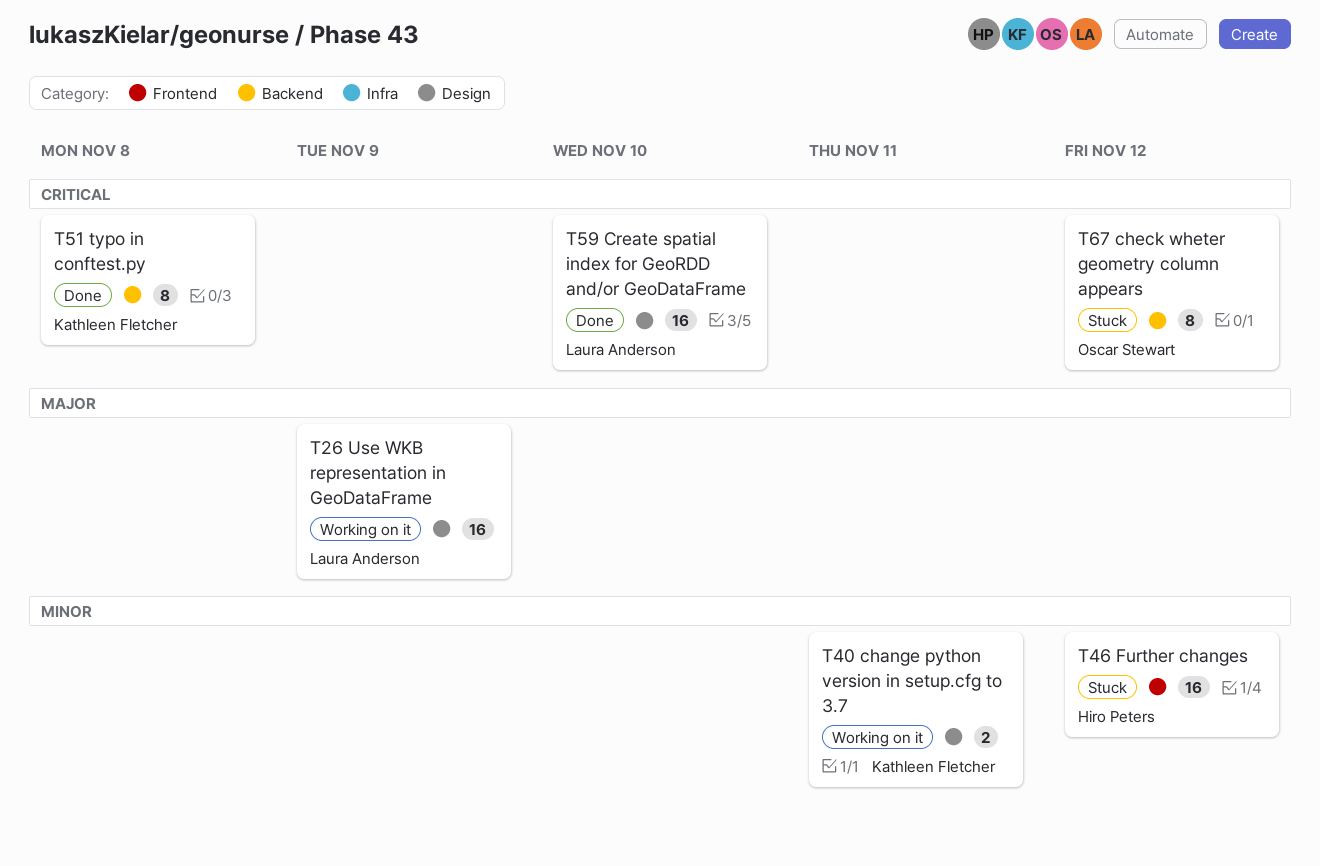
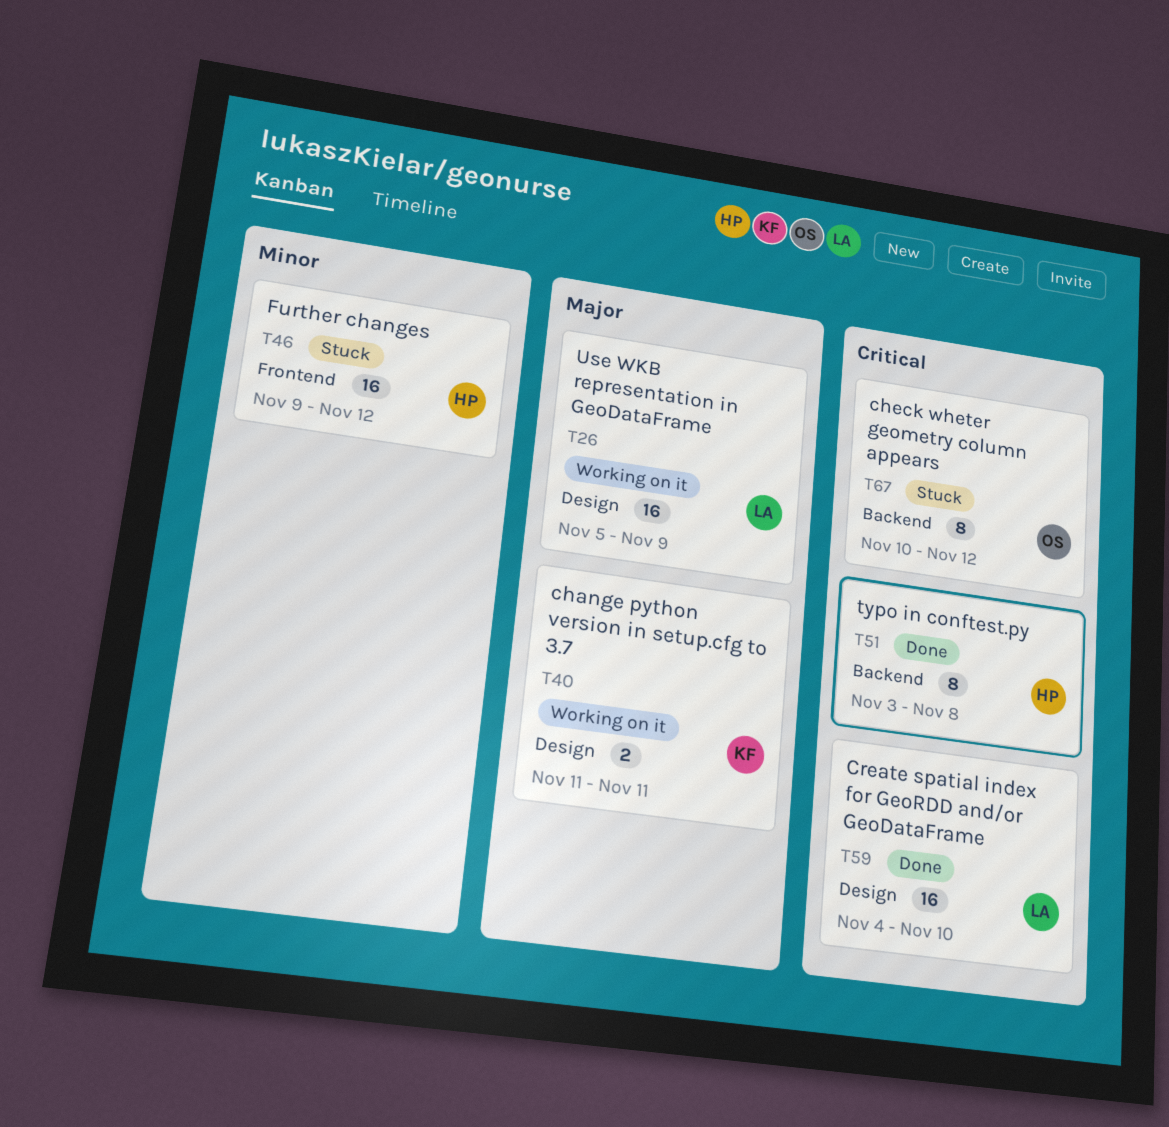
T40, priority: Minor -> Major
T51, owner: Kathleen Fletcher -> Hiro Peters

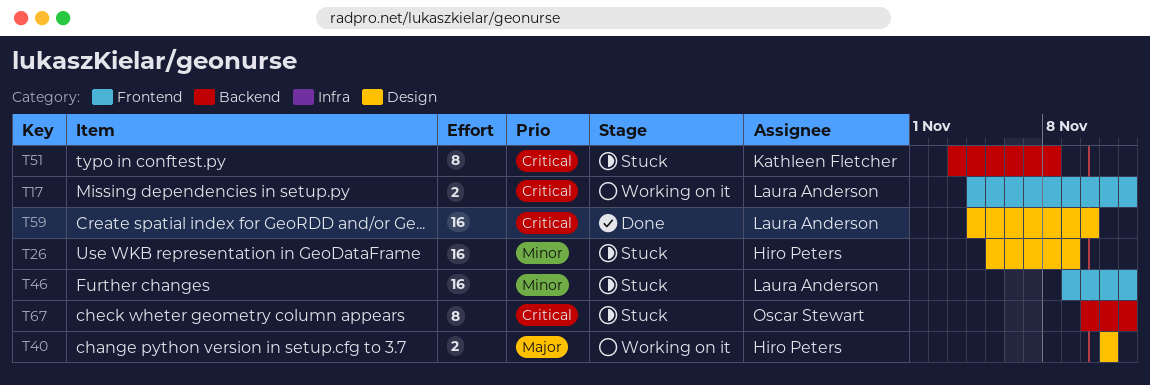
T17: none -> present
T26, status: Working on it -> Stuck
T26, owner: Laura Anderson -> Hiro Peters
T26, priority: Major -> Minor
T40, owner: Kathleen Fletcher -> Hiro Peters
T46, owner: Hiro Peters -> Laura Anderson
T51, status: Done -> Stuck
T51, owner: Hiro Peters -> Kathleen Fletcher

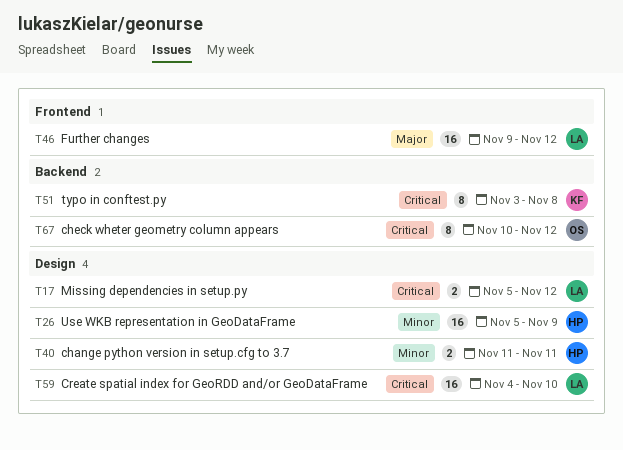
T17, label: Frontend -> Design
T17, start: Nov 4 -> Nov 5
T40, priority: Major -> Minor
T46, priority: Minor -> Major

